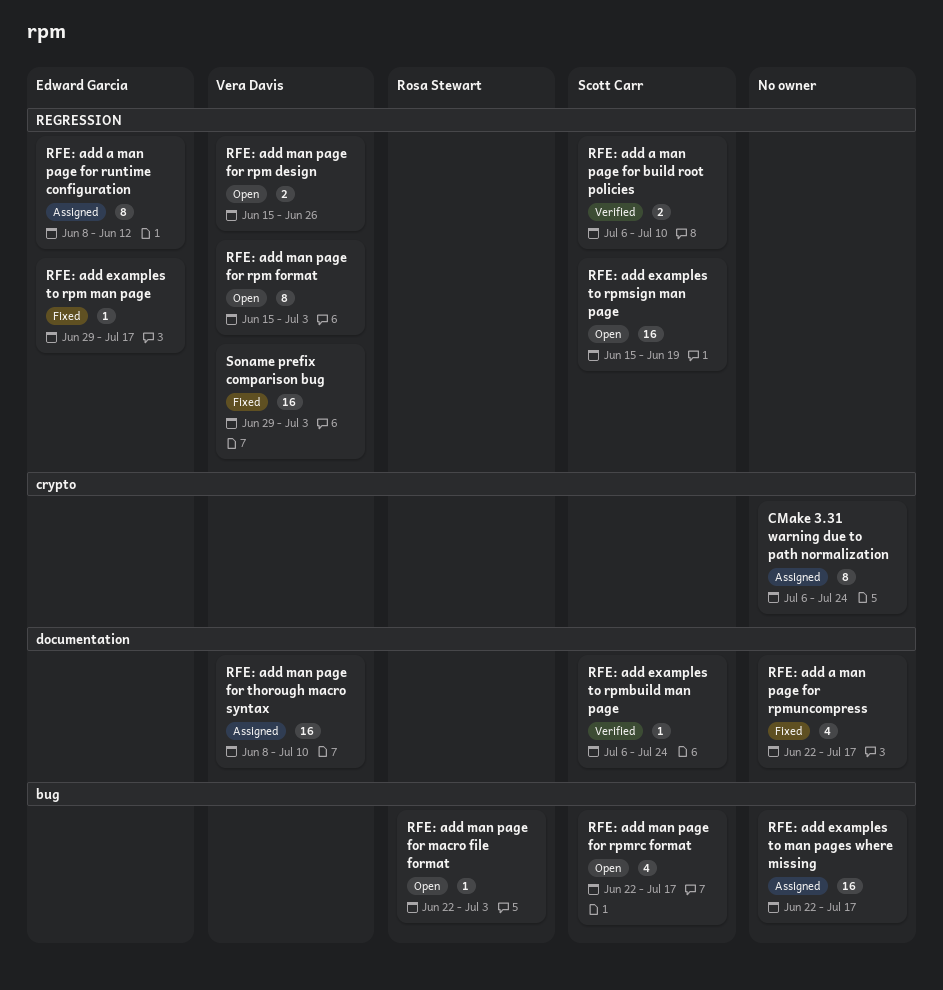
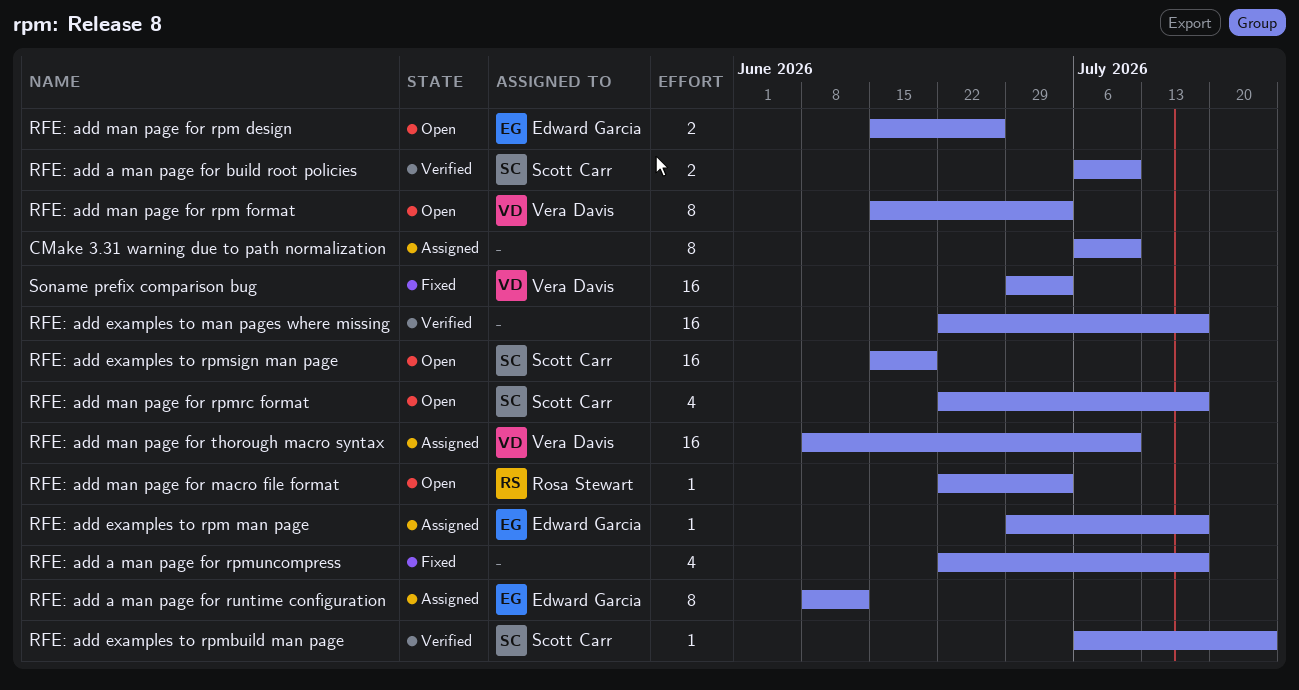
CMake 3.31 warning due to path normalization, due: Jul 24 -> Jul 10
RFE: add examples to man pages where missing, status: Assigned -> Verified
RFE: add examples to rpm man page, status: Fixed -> Assigned
RFE: add man page for rpm design, owner: Vera Davis -> Edward Garcia

